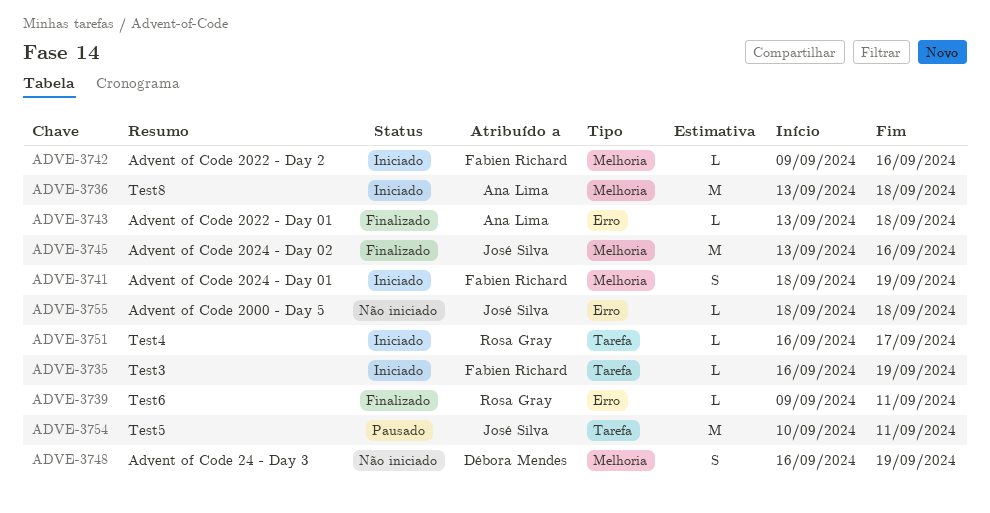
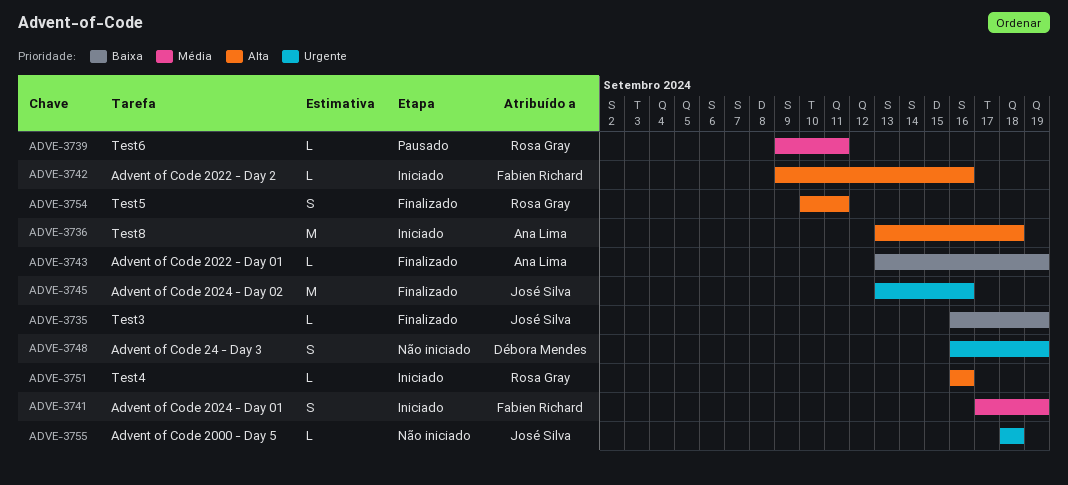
ADVE-3735, status: Iniciado -> Finalizado
ADVE-3735, owner: Fabien Richard -> José Silva
ADVE-3739, status: Finalizado -> Pausado
ADVE-3741, start: Sep 18 -> Sep 17
ADVE-3743, due: Sep 18 -> Sep 19
ADVE-3751, due: Sep 17 -> Sep 16
ADVE-3754, status: Pausado -> Finalizado
ADVE-3754, owner: José Silva -> Rosa Gray
ADVE-3754, estimate: M -> S

